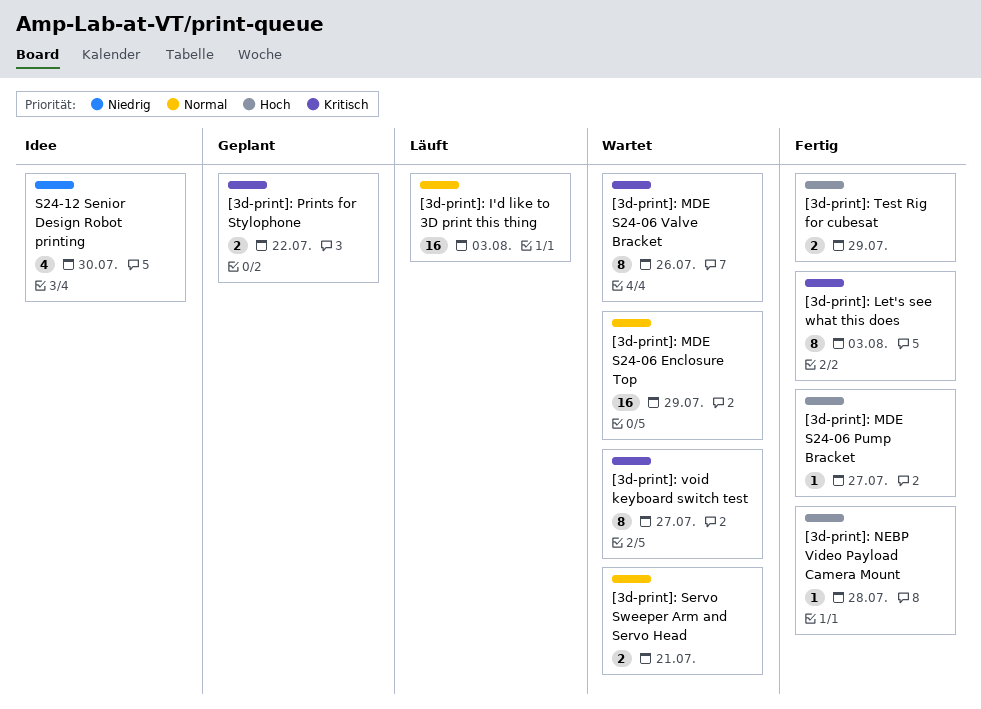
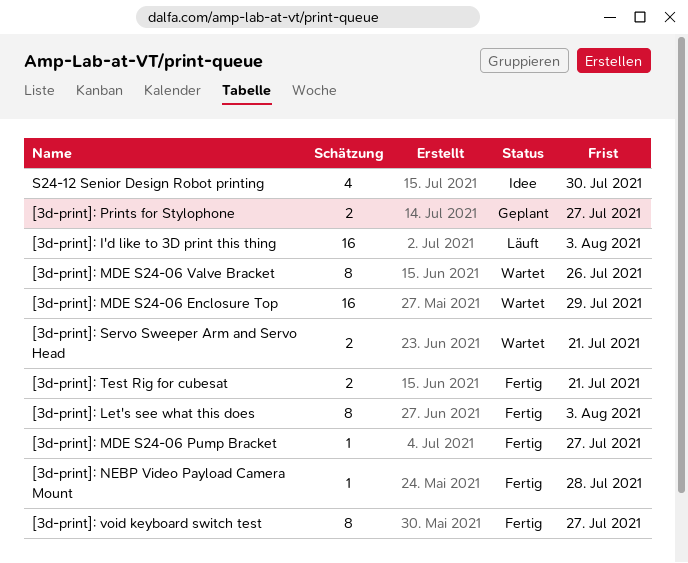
[3d-print]: Prints for Stylophone, due: Jul 22 -> Jul 27
[3d-print]: Test Rig for cubesat, due: Jul 29 -> Jul 21
[3d-print]: void keyboard switch test, status: Wartet -> Fertig

